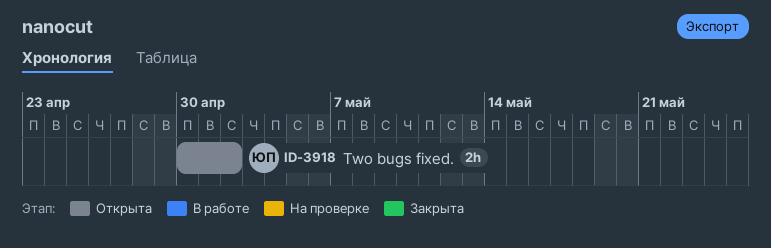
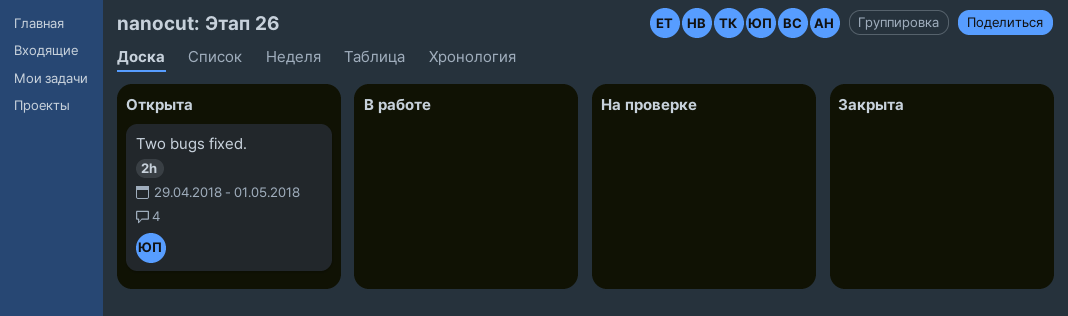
Two bugs fixed., start: Apr 30 -> Apr 29
Two bugs fixed., due: May 2 -> May 1

